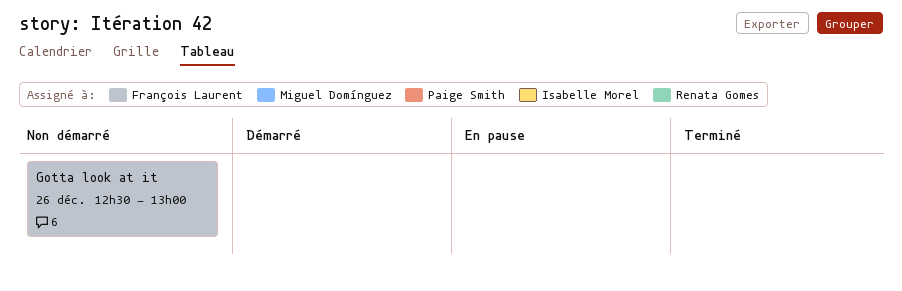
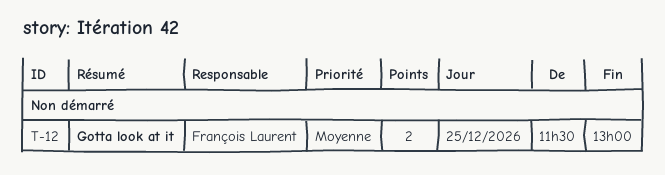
Gotta look at it, day: Dec 26 -> Dec 25
Gotta look at it, begins: 12:30 -> 11:30

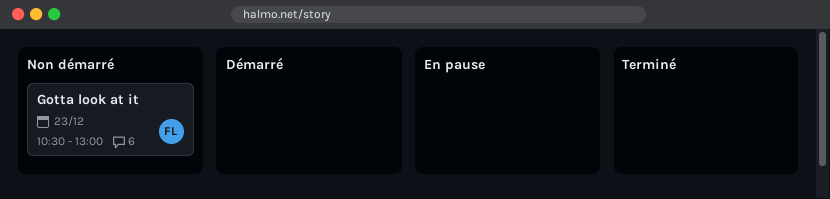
Gotta look at it, day: Dec 25 -> Dec 23
Gotta look at it, begins: 11:30 -> 10:30

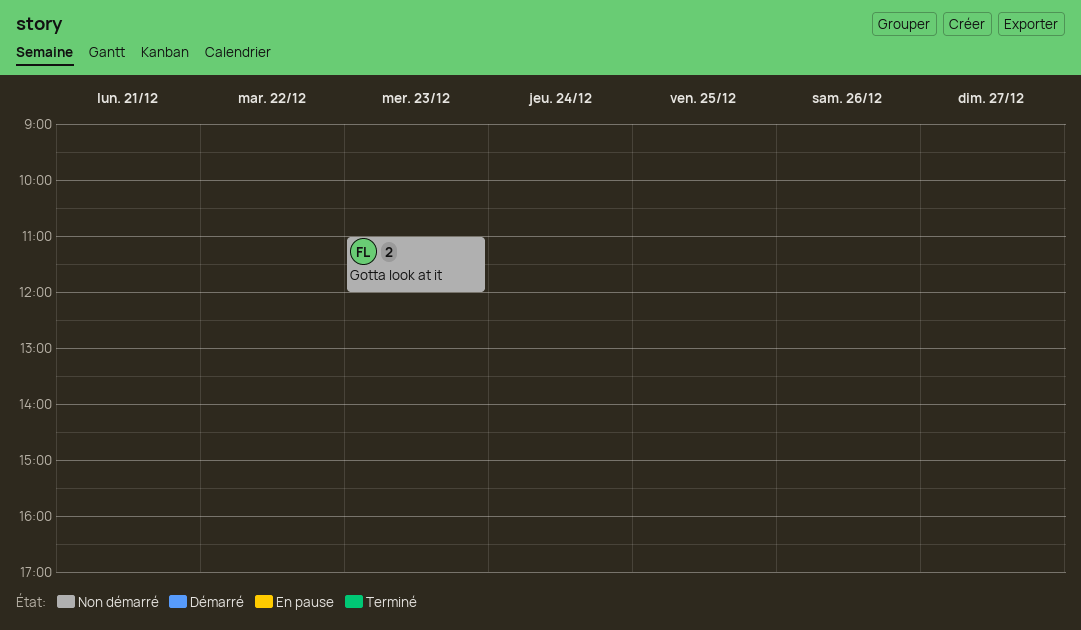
Gotta look at it, begins: 10:30 -> 11:00
Gotta look at it, ends: 13:00 -> 12:00

